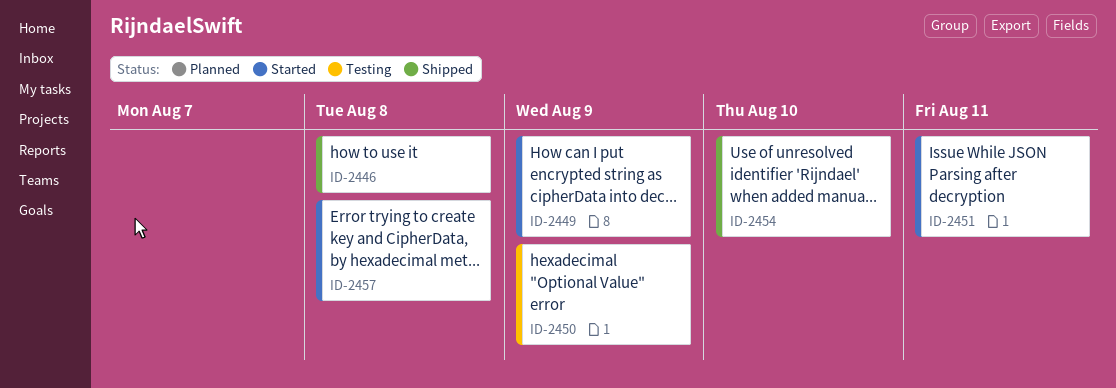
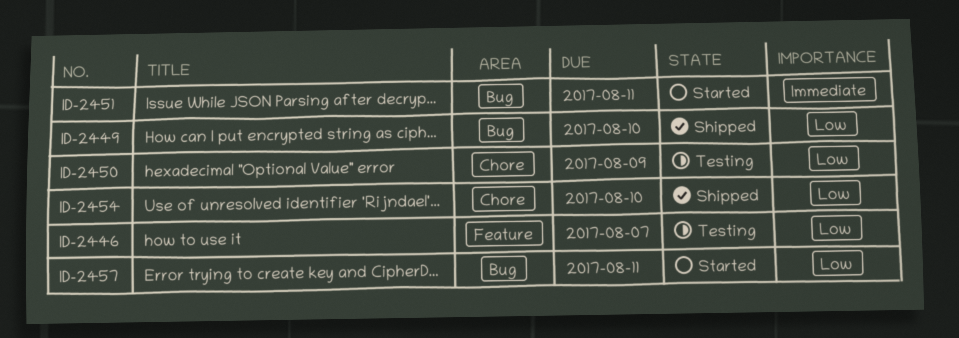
ID-2446, status: Shipped -> Testing
ID-2446, due: Aug 8 -> Aug 7
ID-2449, status: Started -> Shipped
ID-2449, due: Aug 9 -> Aug 10
ID-2457, due: Aug 8 -> Aug 11

